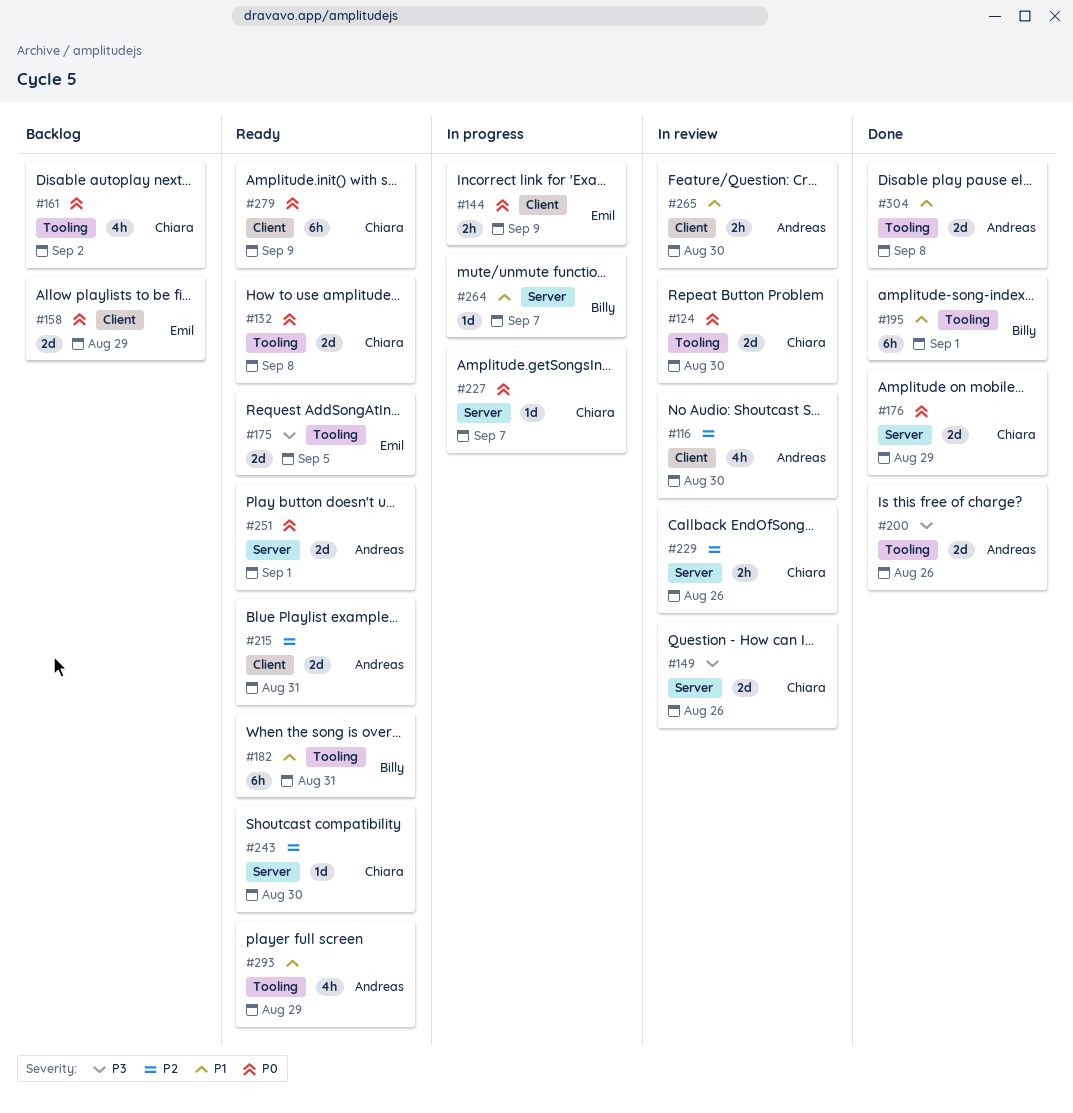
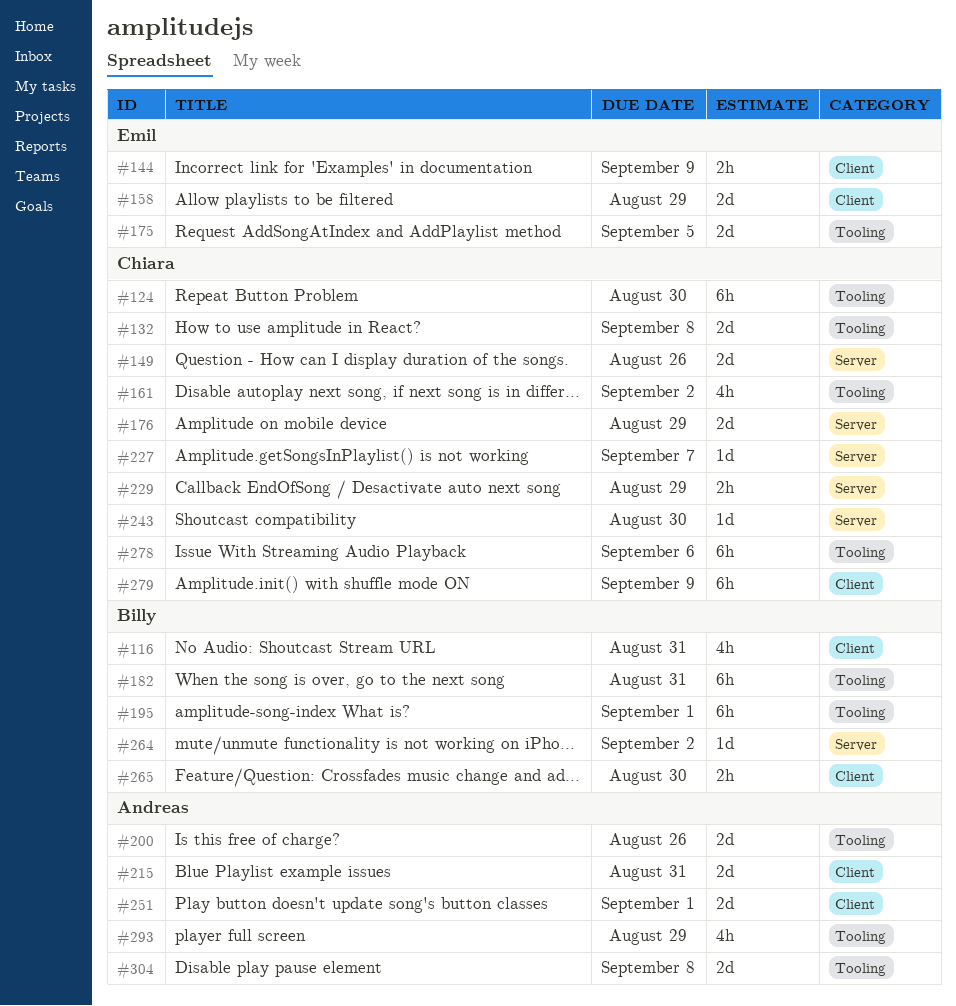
#116, owner: Andreas -> Billy
#116, due: Aug 30 -> Aug 31
#124, estimate: 2d -> 6h
#229, due: Aug 26 -> Aug 29
#251, label: Server -> Client
#264, due: Sep 7 -> Sep 2
#265, owner: Andreas -> Billy
#278: none -> present

